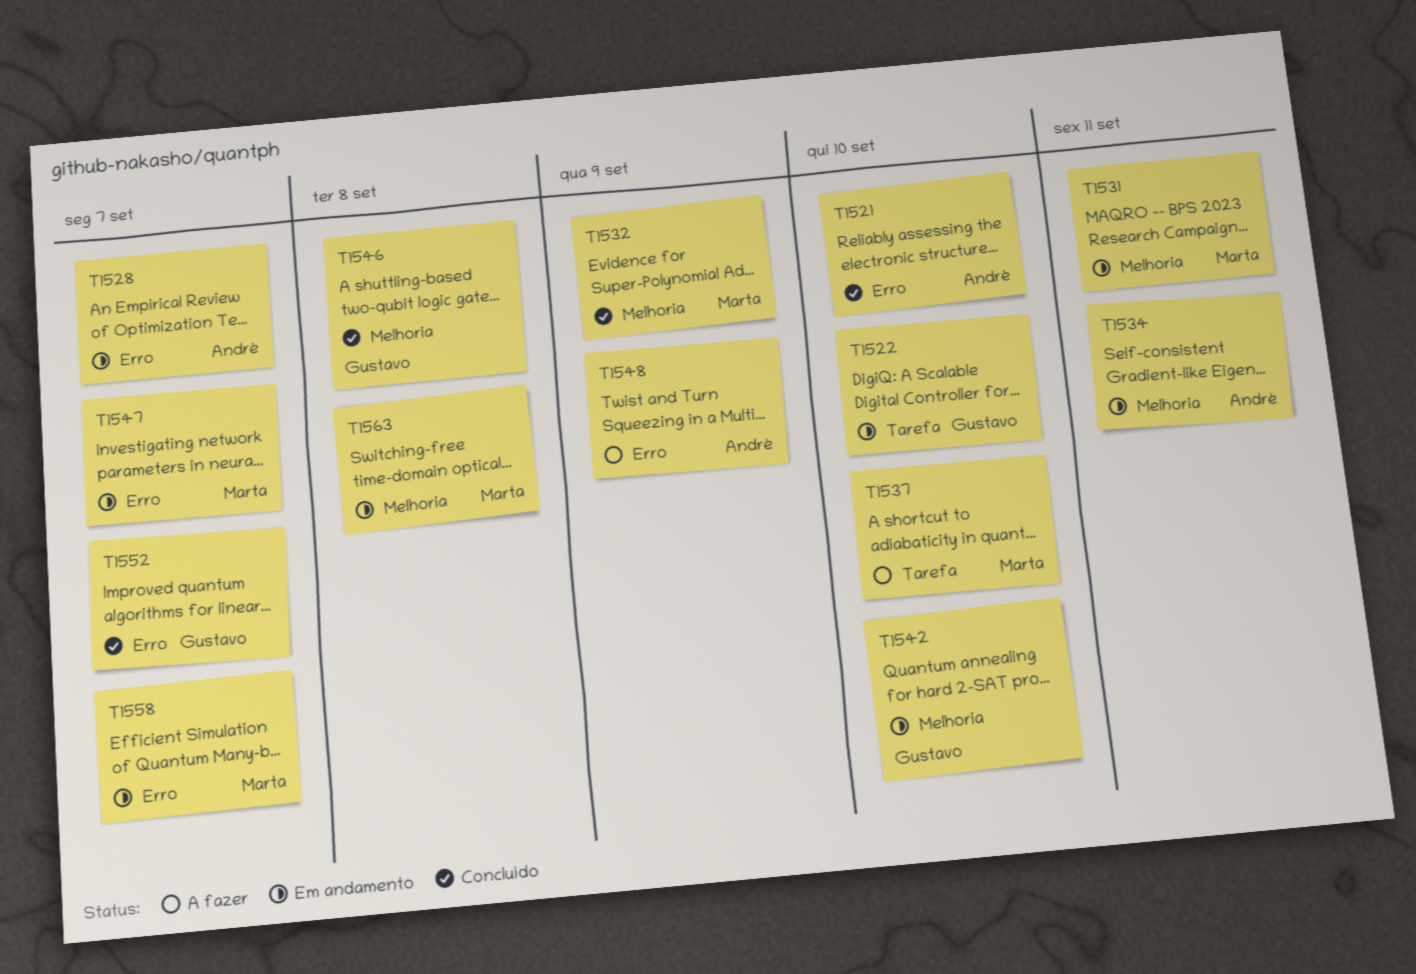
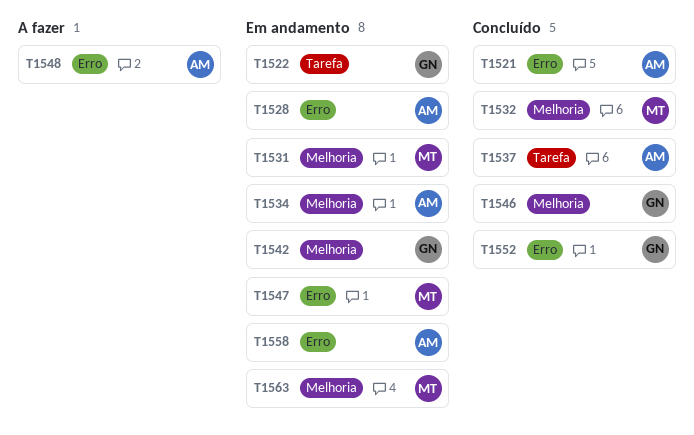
T1537, status: A fazer -> Concluído
T1537, owner: Marta -> André
T1558, owner: Marta -> André

